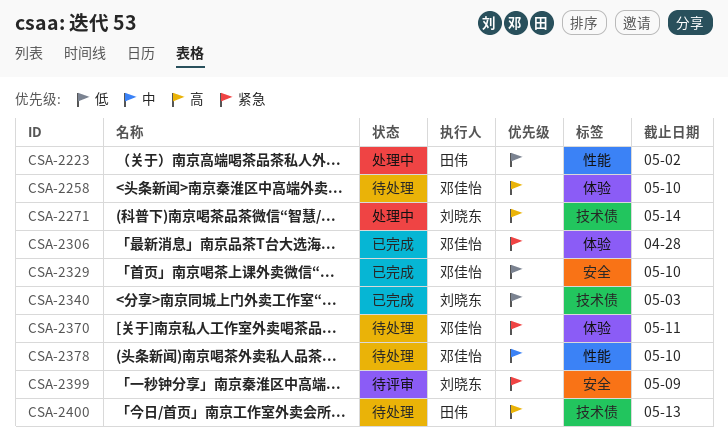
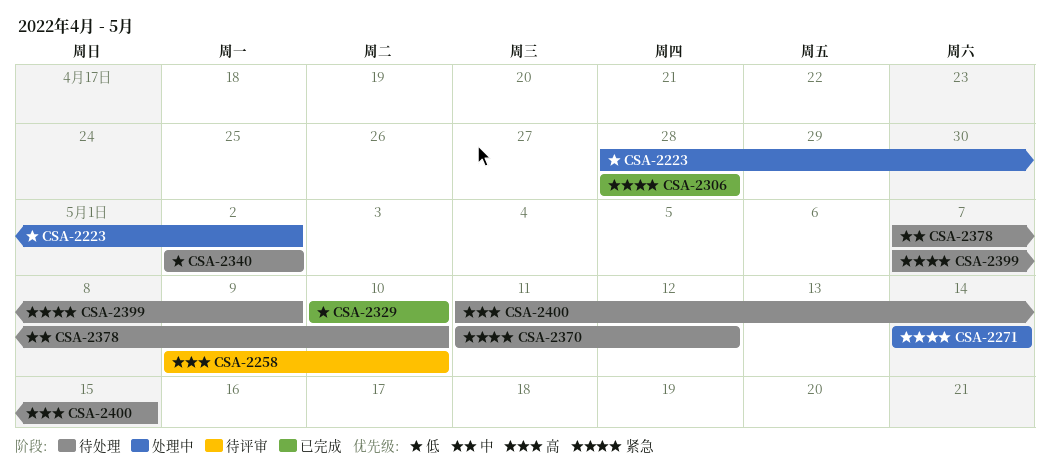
CSA-2258, status: 待处理 -> 待评审
CSA-2271, priority: 高 -> 紧急
CSA-2340, status: 已完成 -> 待处理
CSA-2340, due: May 3 -> May 2
CSA-2370, due: May 11 -> May 12
CSA-2399, status: 待评审 -> 待处理
CSA-2400, due: May 13 -> May 15

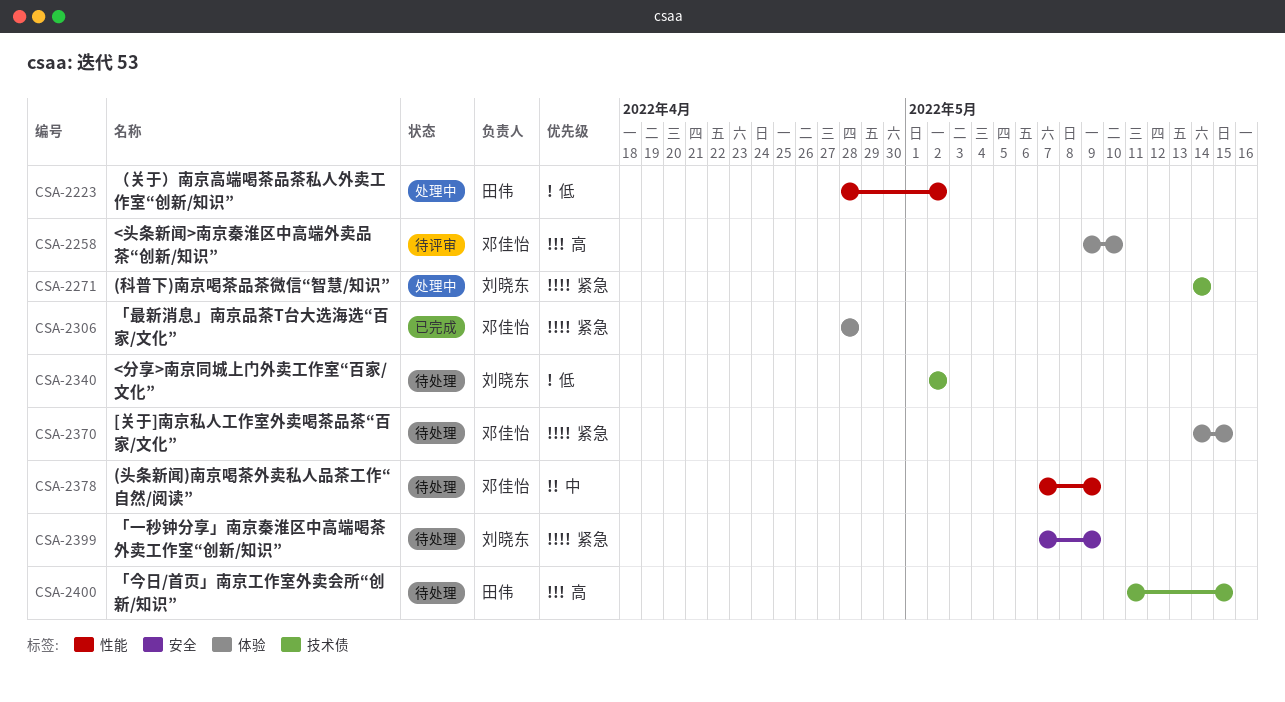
CSA-2329: present -> none
CSA-2370, start: May 11 -> May 14
CSA-2370, due: May 12 -> May 15
CSA-2378, due: May 10 -> May 9

